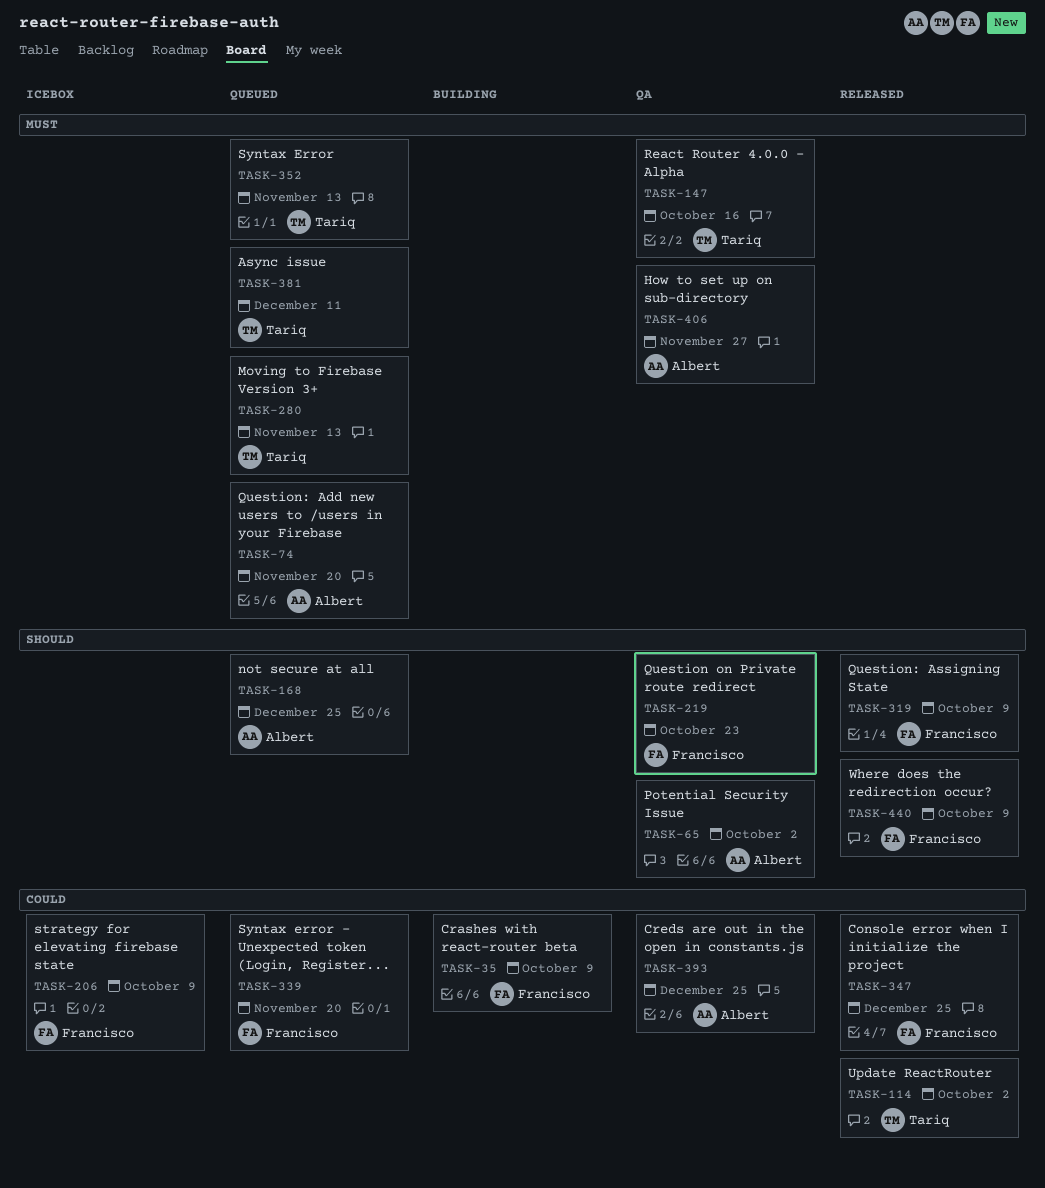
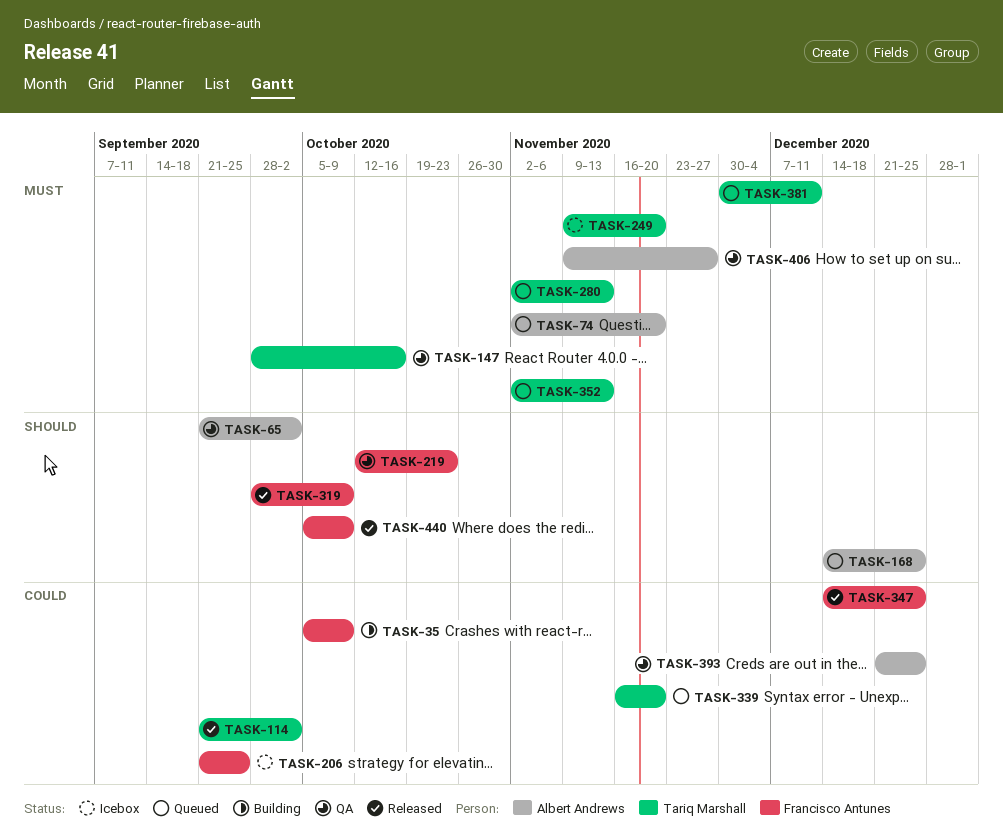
TASK-206, due: Oct 9 -> Sep 25
TASK-249: none -> present
TASK-339, owner: Francisco Antunes -> Tariq Marshall

